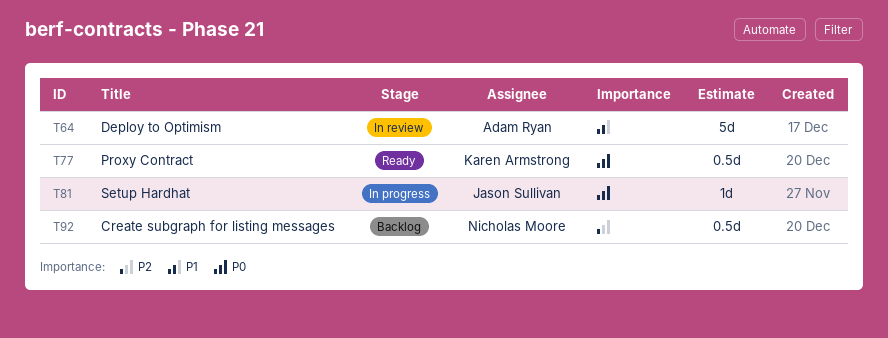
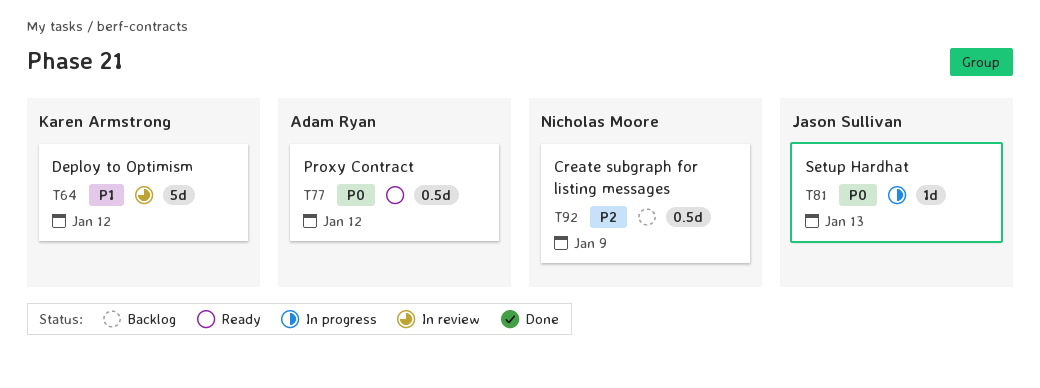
T64, owner: Adam Ryan -> Karen Armstrong
T77, owner: Karen Armstrong -> Adam Ryan

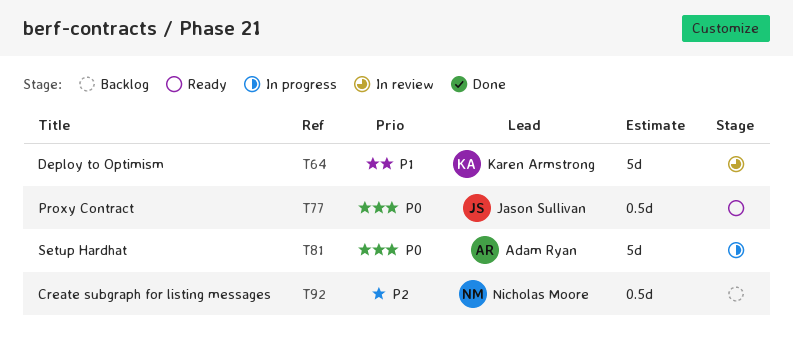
T77, owner: Adam Ryan -> Jason Sullivan
T81, owner: Jason Sullivan -> Adam Ryan
T81, estimate: 1d -> 5d

